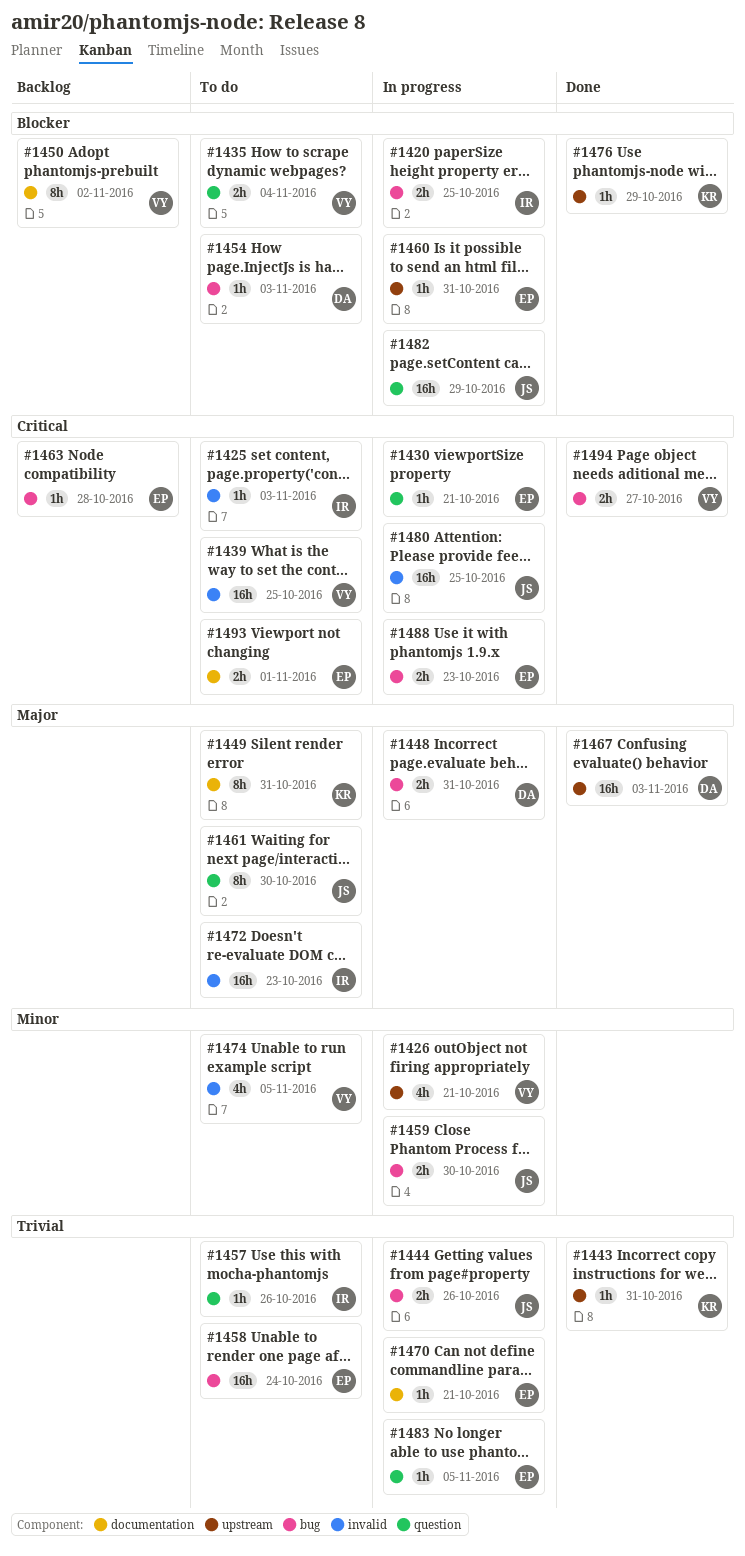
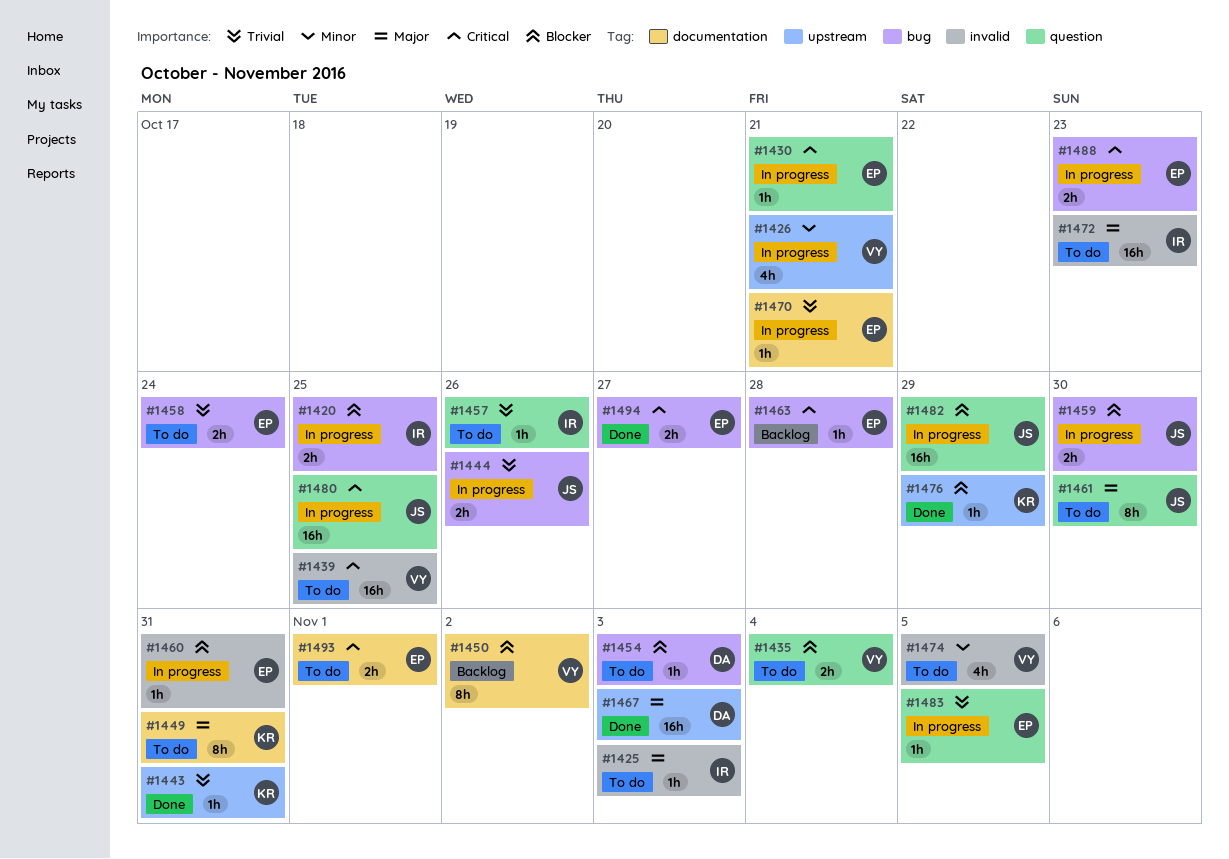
#1425, priority: Critical -> Major
#1448: present -> none
#1458, estimate: 16h -> 2h
#1459, priority: Minor -> Blocker
#1460, label: upstream -> invalid
#1480, label: invalid -> question
#1494, owner: VY -> EP

